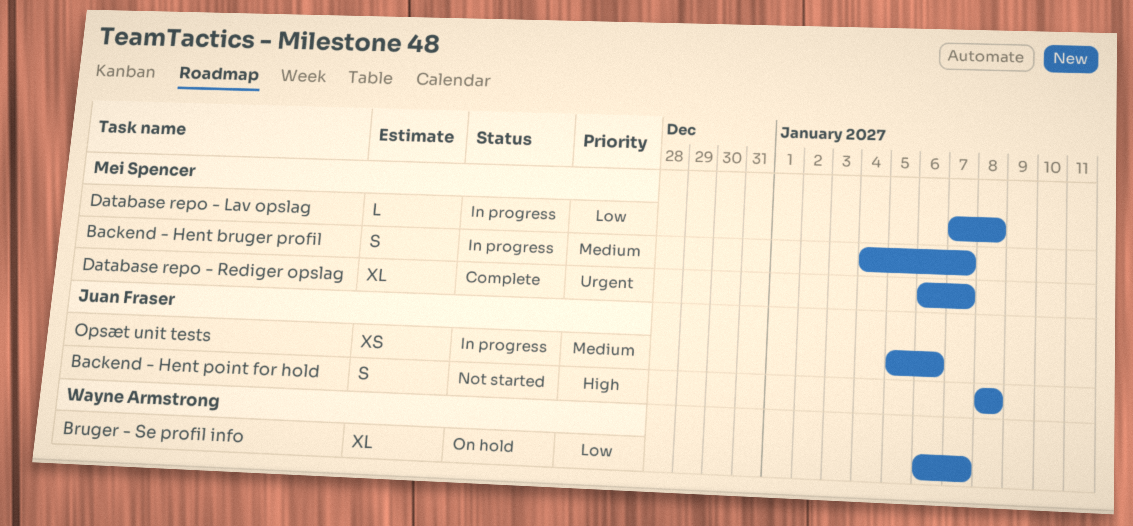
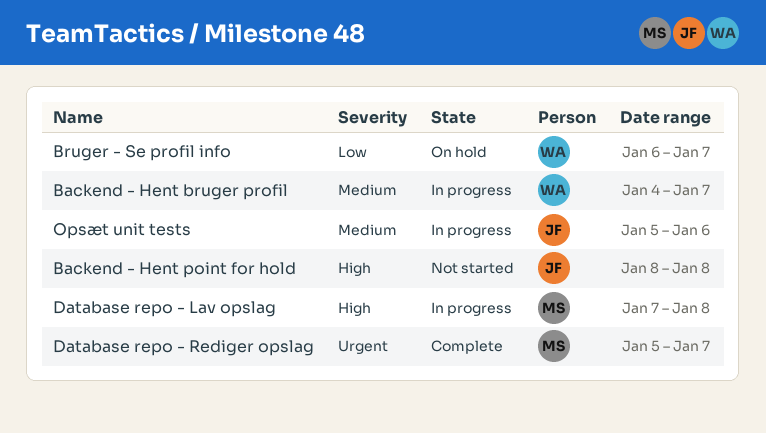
Backend - Hent bruger profil, owner: Mei Spencer -> Wayne Armstrong
Database repo - Lav opslag, priority: Low -> High
Database repo - Rediger opslag, start: Jan 6 -> Jan 5

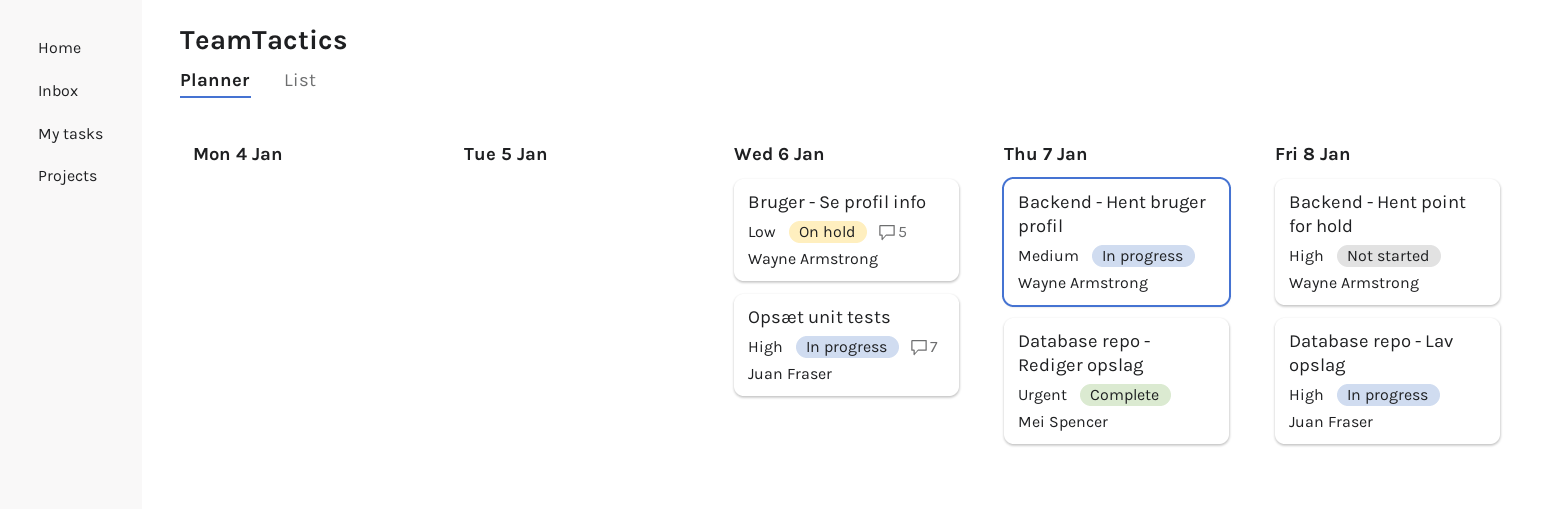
Backend - Hent point for hold, owner: Juan Fraser -> Wayne Armstrong
Bruger - Se profil info, due: Jan 7 -> Jan 6
Database repo - Lav opslag, owner: Mei Spencer -> Juan Fraser
Opsæt unit tests, priority: Medium -> High

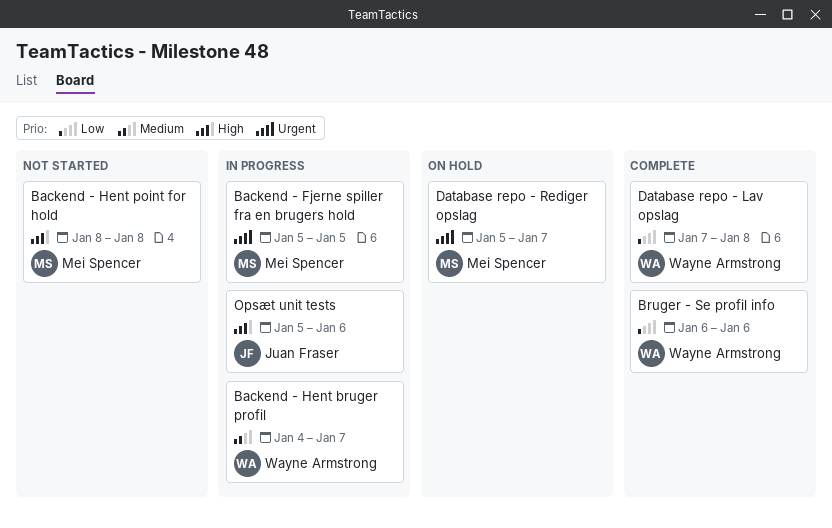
Backend - Fjerne spiller fra en brugers hold: none -> present
Backend - Hent point for hold, owner: Wayne Armstrong -> Mei Spencer
Bruger - Se profil info, status: On hold -> Complete
Database repo - Lav opslag, status: In progress -> Complete
Database repo - Lav opslag, owner: Juan Fraser -> Wayne Armstrong
Database repo - Lav opslag, priority: High -> Low
Database repo - Rediger opslag, status: Complete -> On hold

